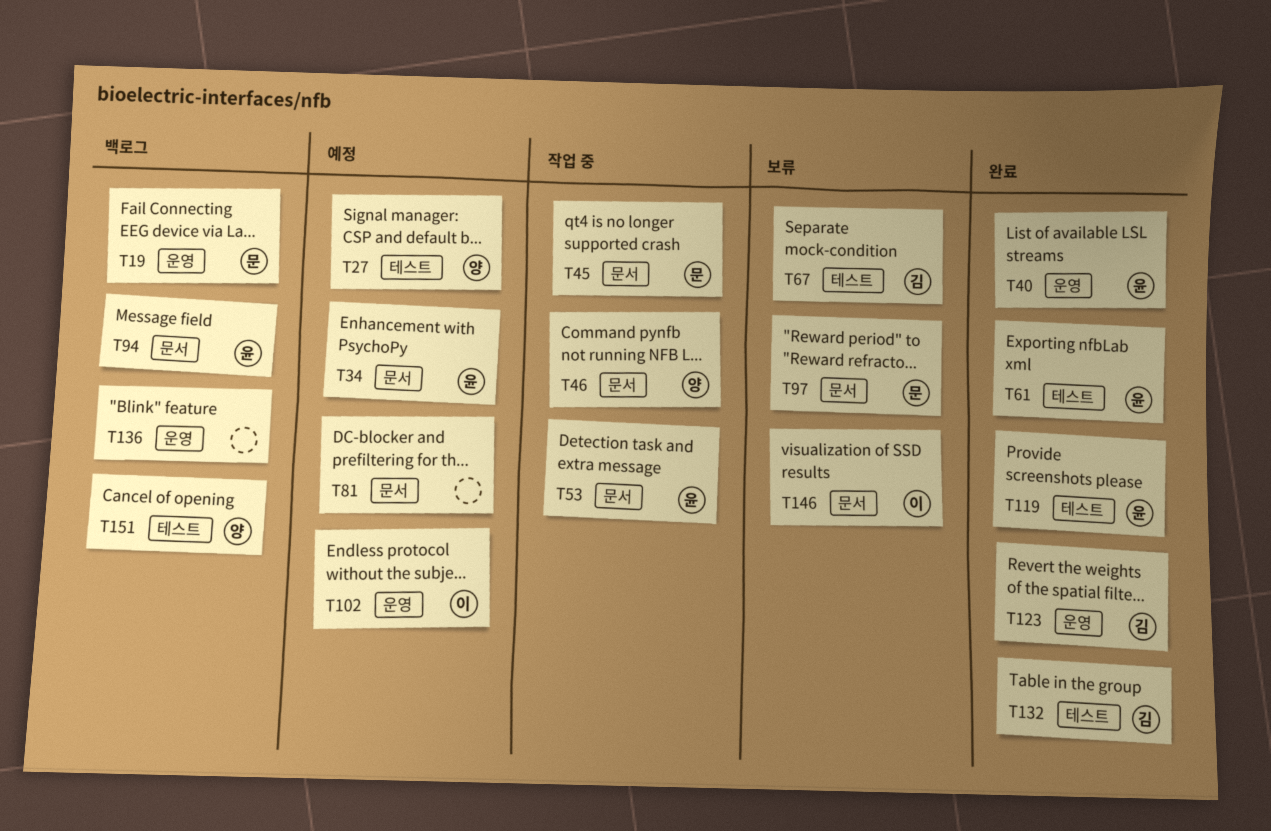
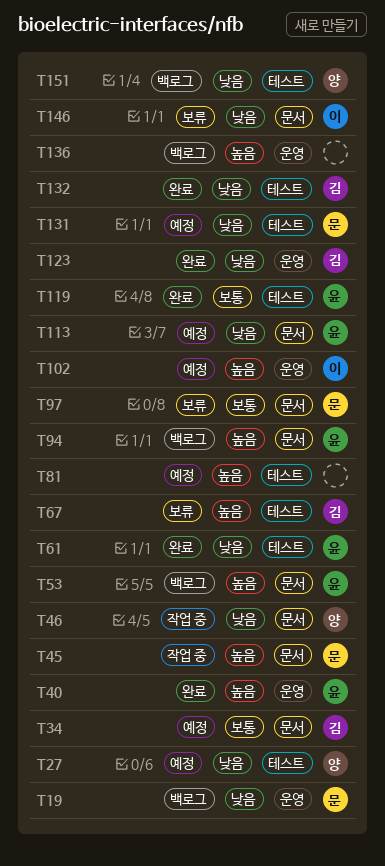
T34, owner: 윤 -> 김
T53, status: 작업 중 -> 백로그
T81, label: 문서 -> 테스트
T113: none -> present
T131: none -> present

